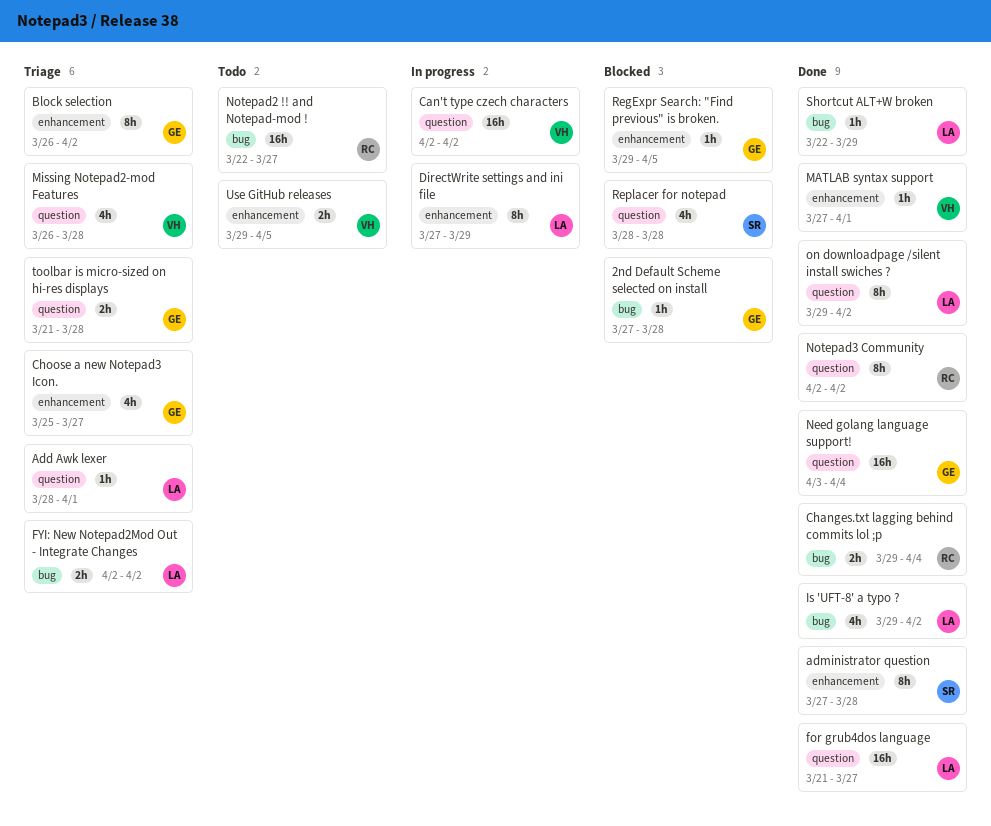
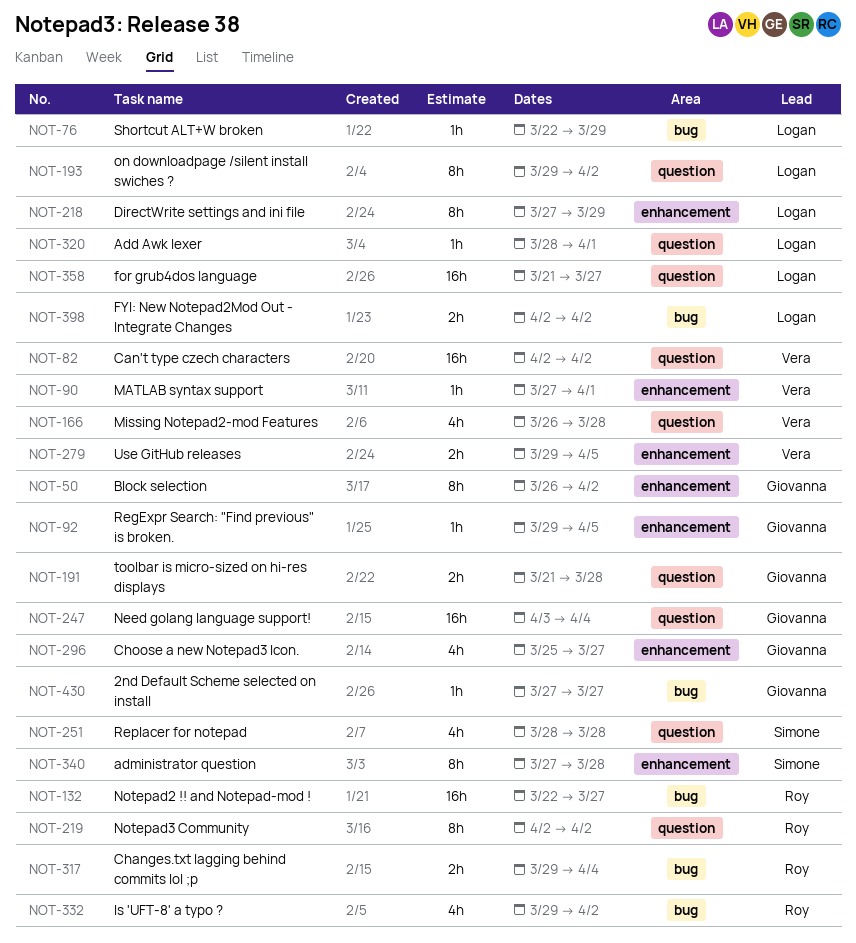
2nd Default Scheme selected on install, due: Mar 28 -> Mar 27
Is 'UFT-8' a typo ?, owner: Logan -> Roy

